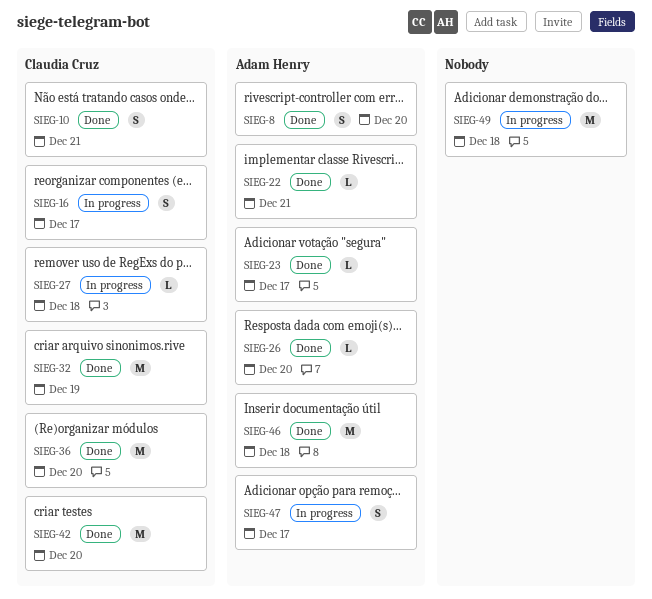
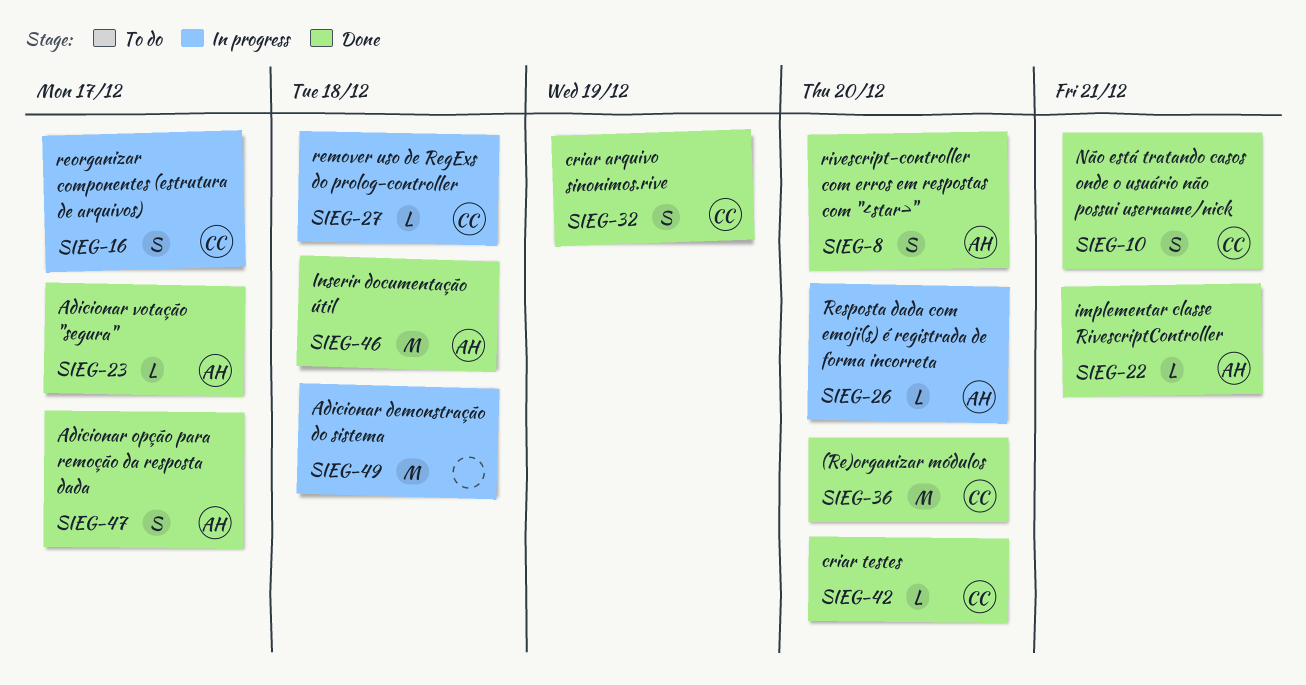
SIEG-26, status: Done -> In progress
SIEG-32, estimate: M -> S
SIEG-42, estimate: M -> L
SIEG-47, status: In progress -> Done

